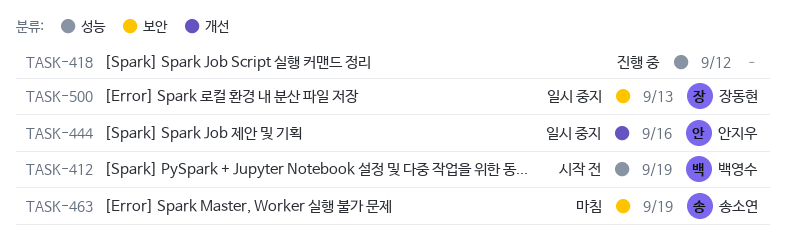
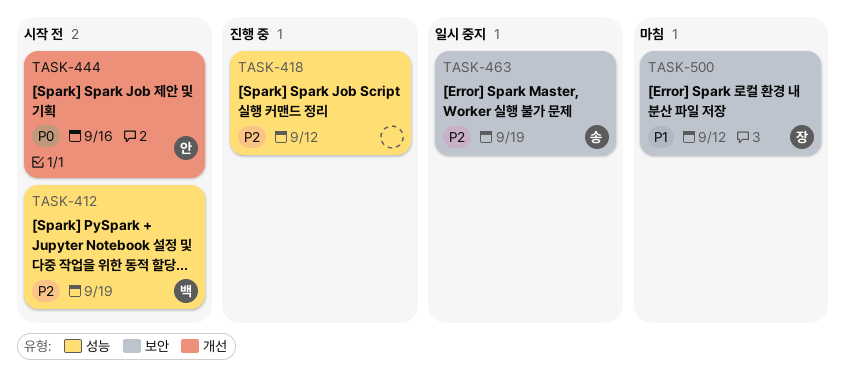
TASK-444, status: 일시 중지 -> 시작 전
TASK-463, status: 마침 -> 일시 중지
TASK-500, status: 일시 중지 -> 마침
TASK-500, due: Sep 13 -> Sep 12

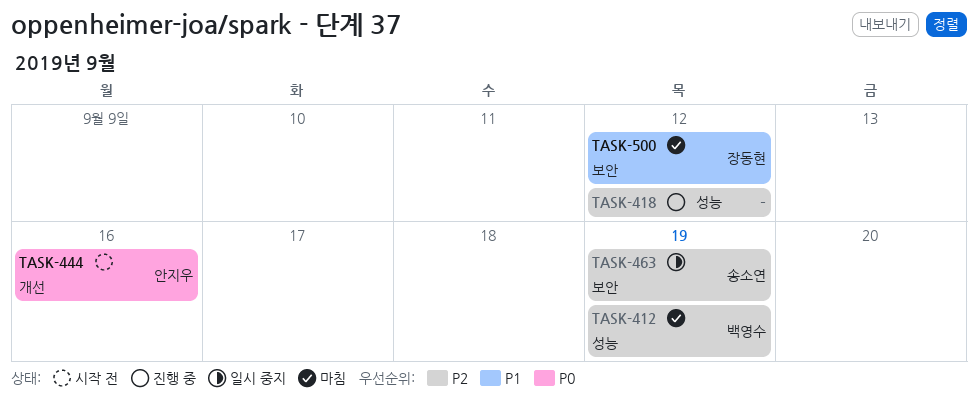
TASK-412, status: 시작 전 -> 마침

